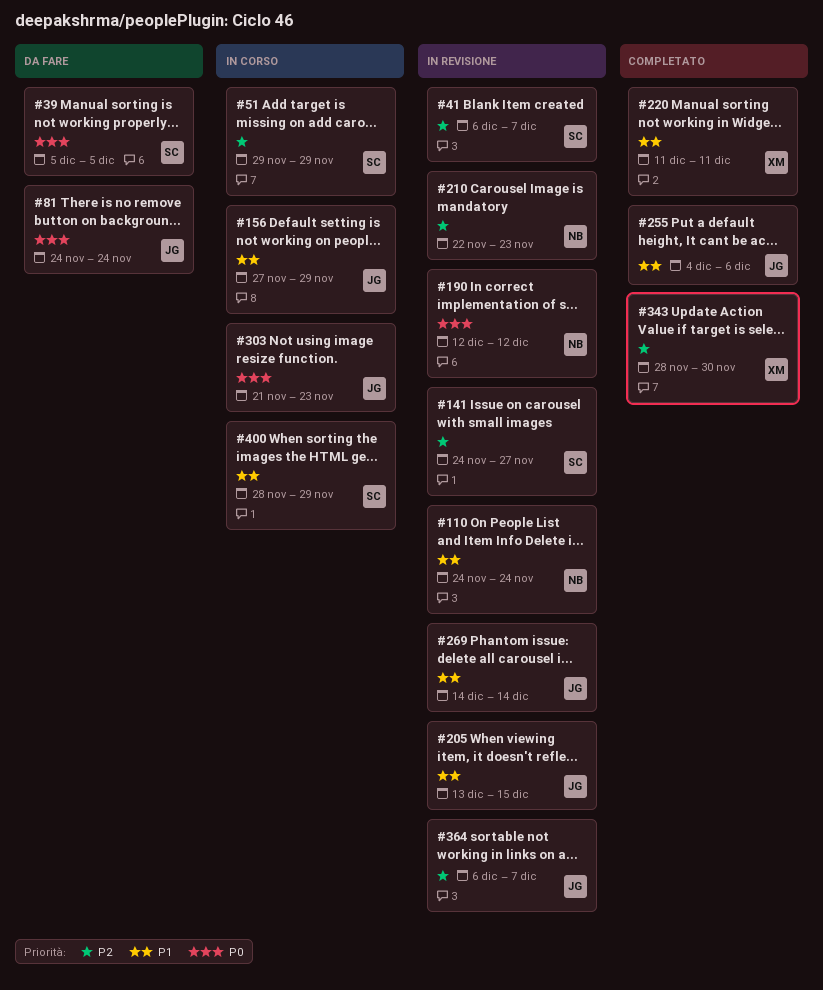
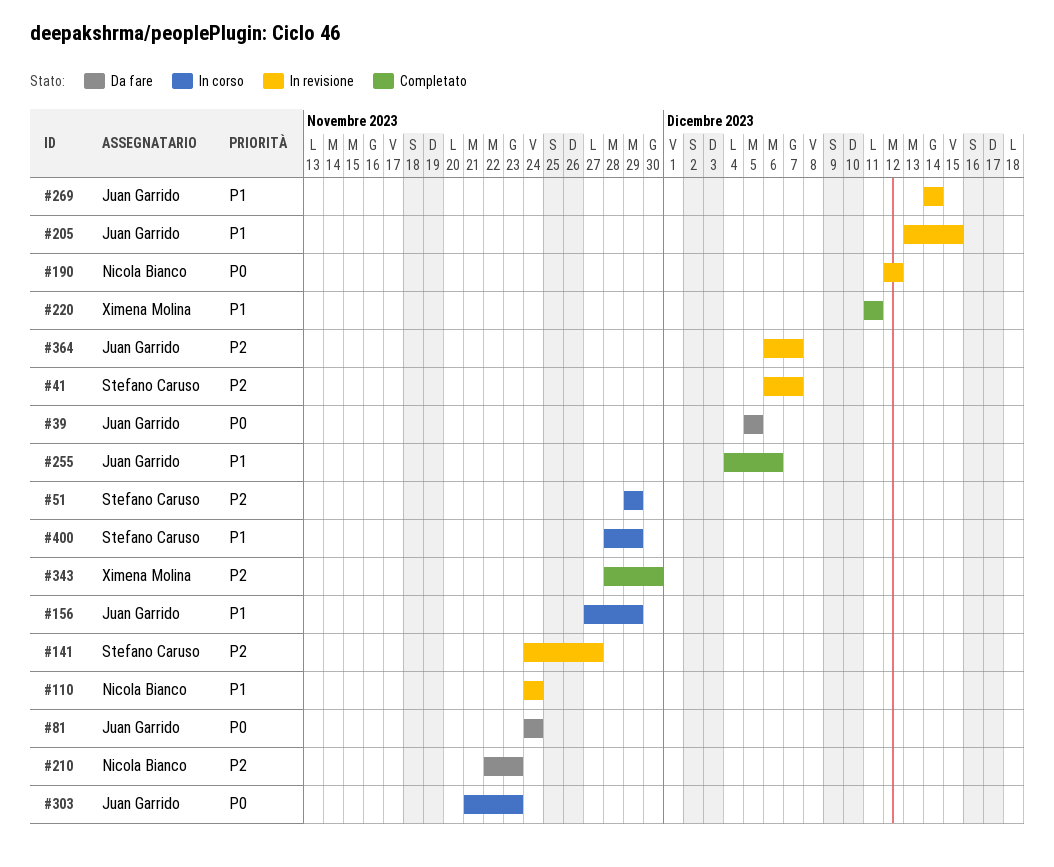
#39, owner: Stefano Caruso -> Juan Garrido
#210, status: In revisione -> Da fare

